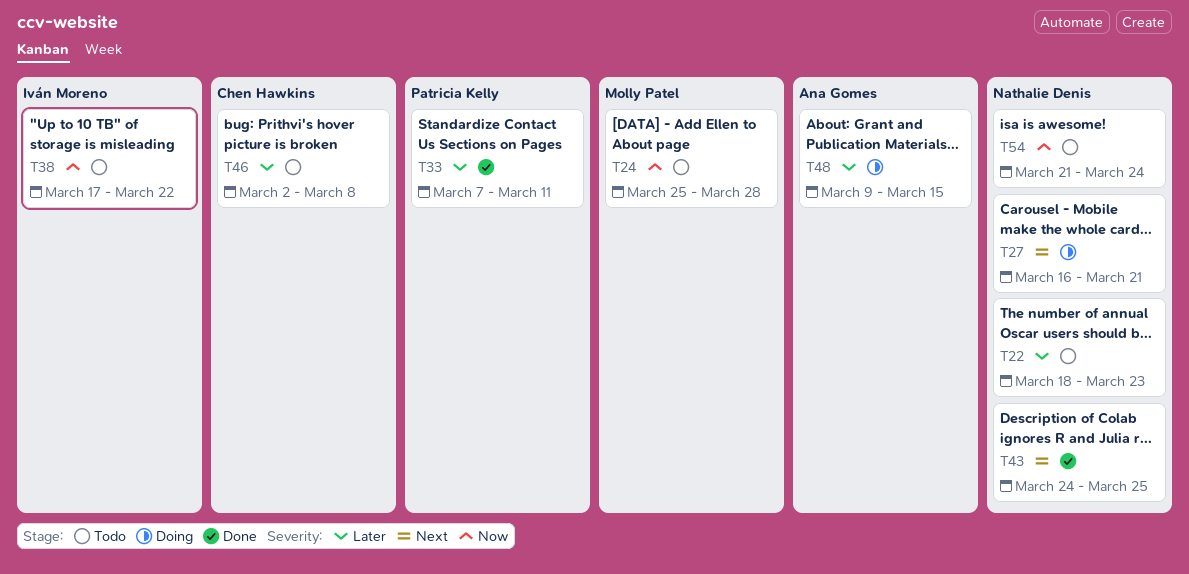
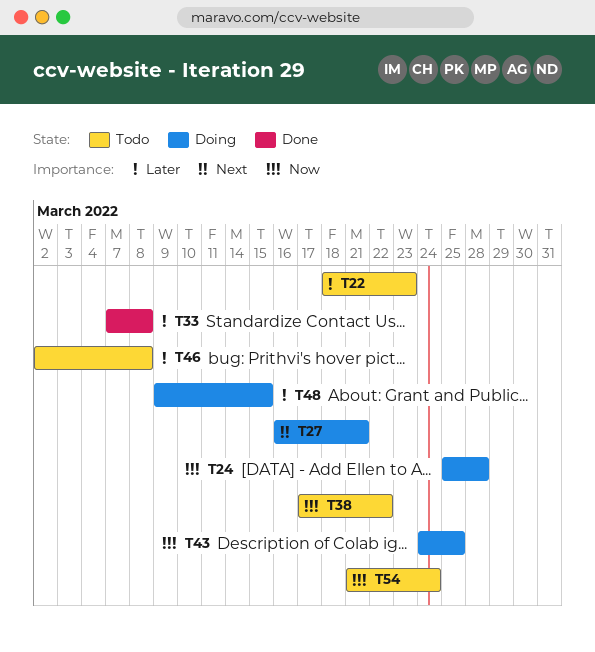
T24, status: Todo -> Doing
T33, due: Mar 11 -> Mar 8
T43, status: Done -> Doing
T43, priority: Next -> Now

